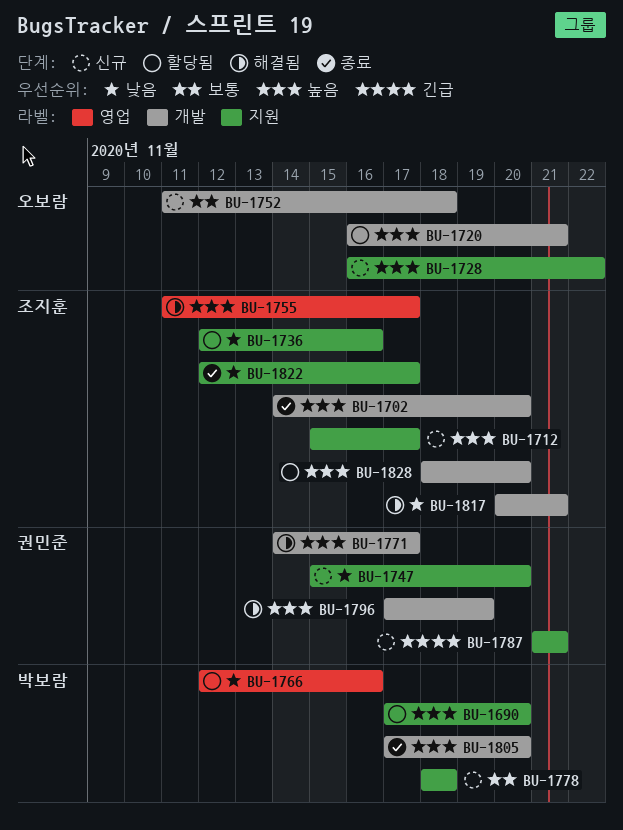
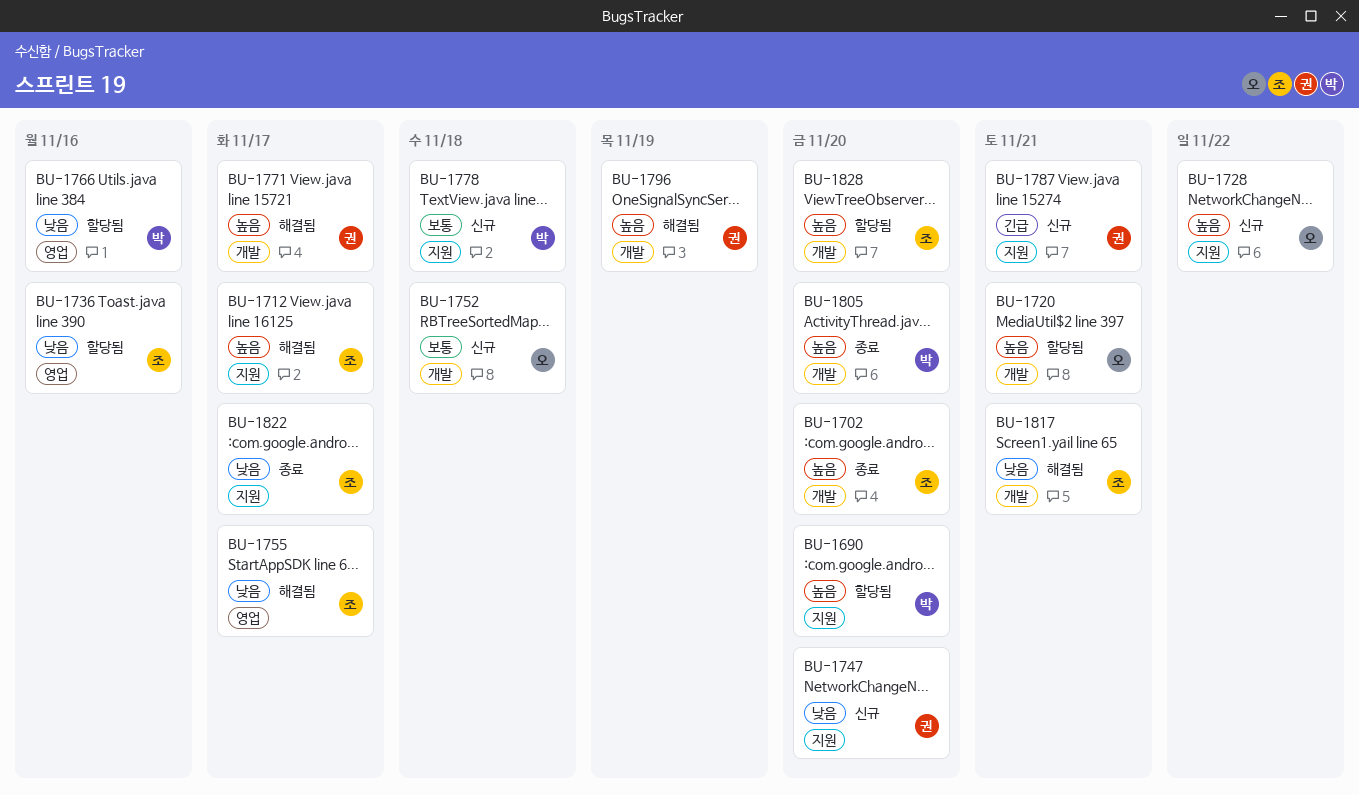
BU-1712, status: 신규 -> 해결됨
BU-1736, label: 지원 -> 영업
BU-1755, priority: 높음 -> 낮음

